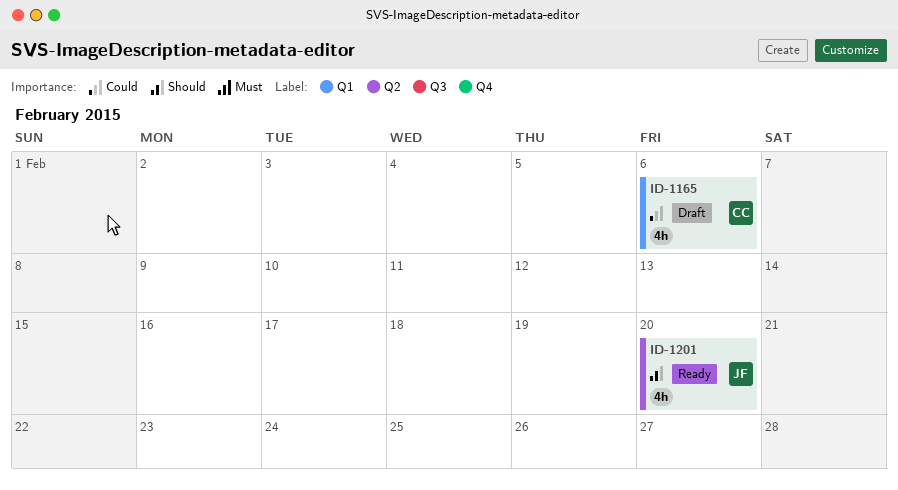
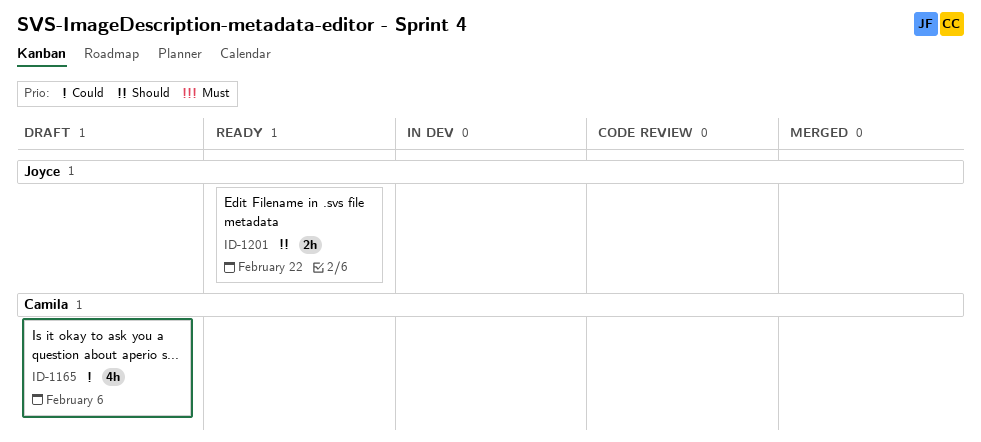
ID-1201, estimate: 4h -> 2h
ID-1201, due: Feb 20 -> Feb 22

